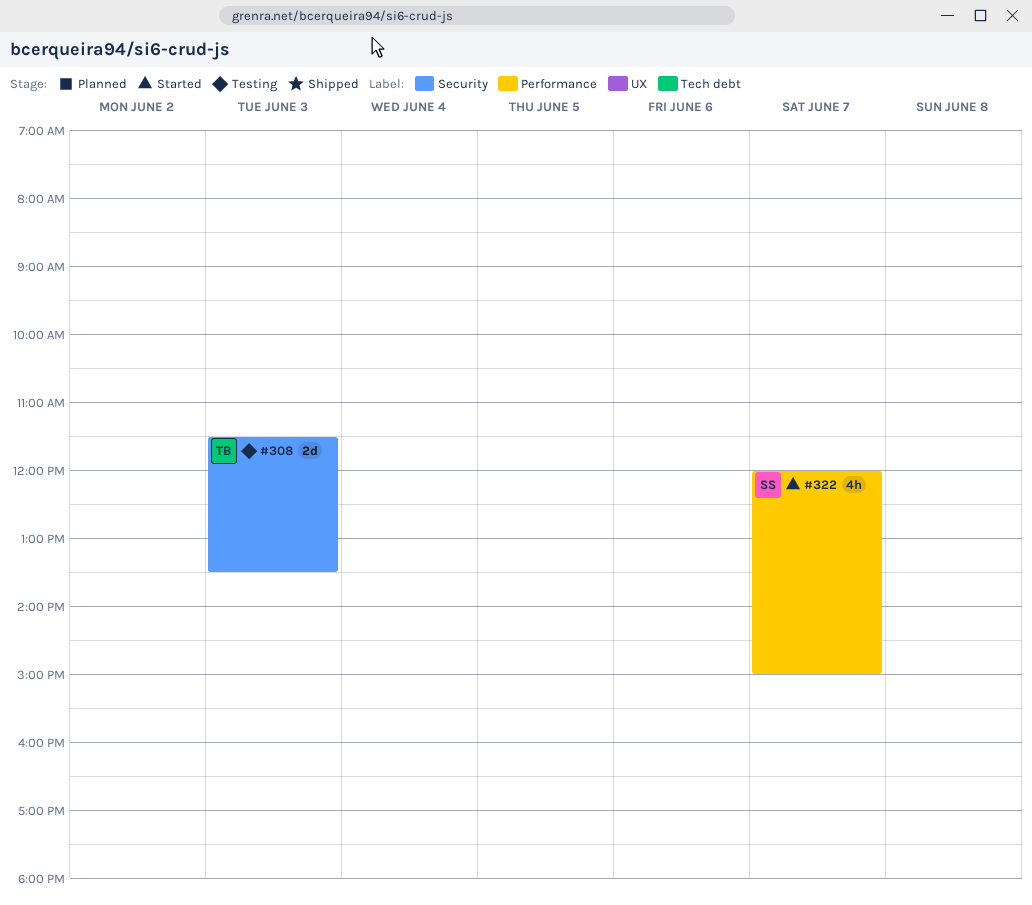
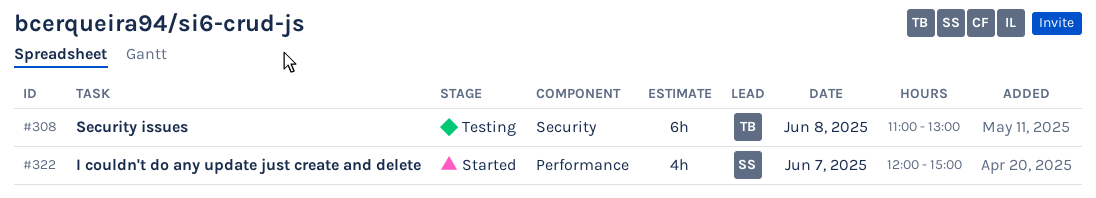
#308, estimate: 2d -> 6h
#308, day: Jun 3 -> Jun 8
#308, begins: 11:30 -> 11:00
#308, ends: 13:30 -> 13:00

